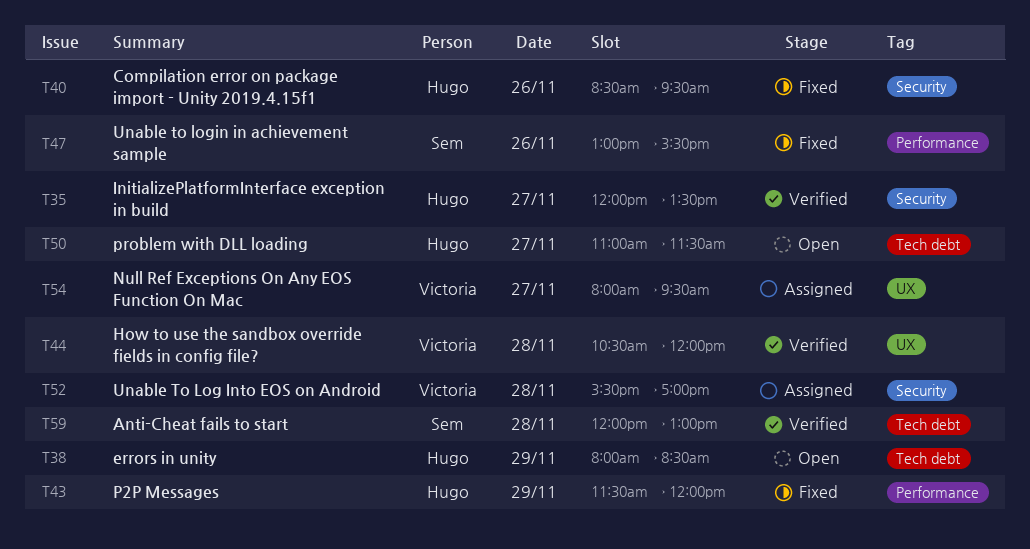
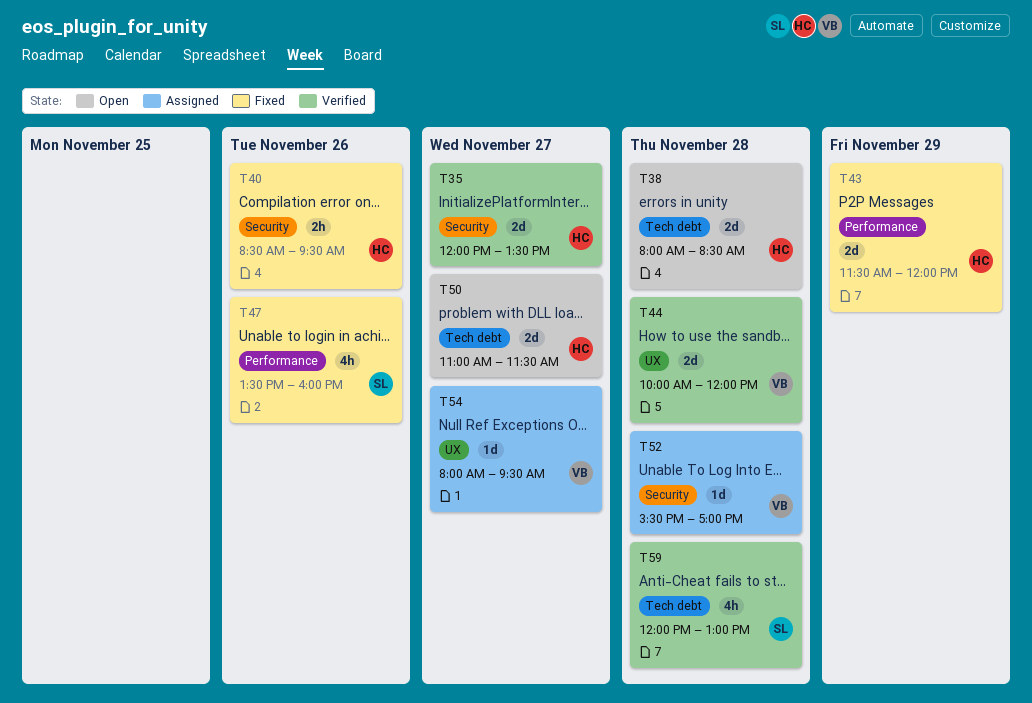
T38, day: Nov 29 -> Nov 28
T44, begins: 10:30 -> 10:00
T47, begins: 13:00 -> 13:30
T47, ends: 15:30 -> 16:00

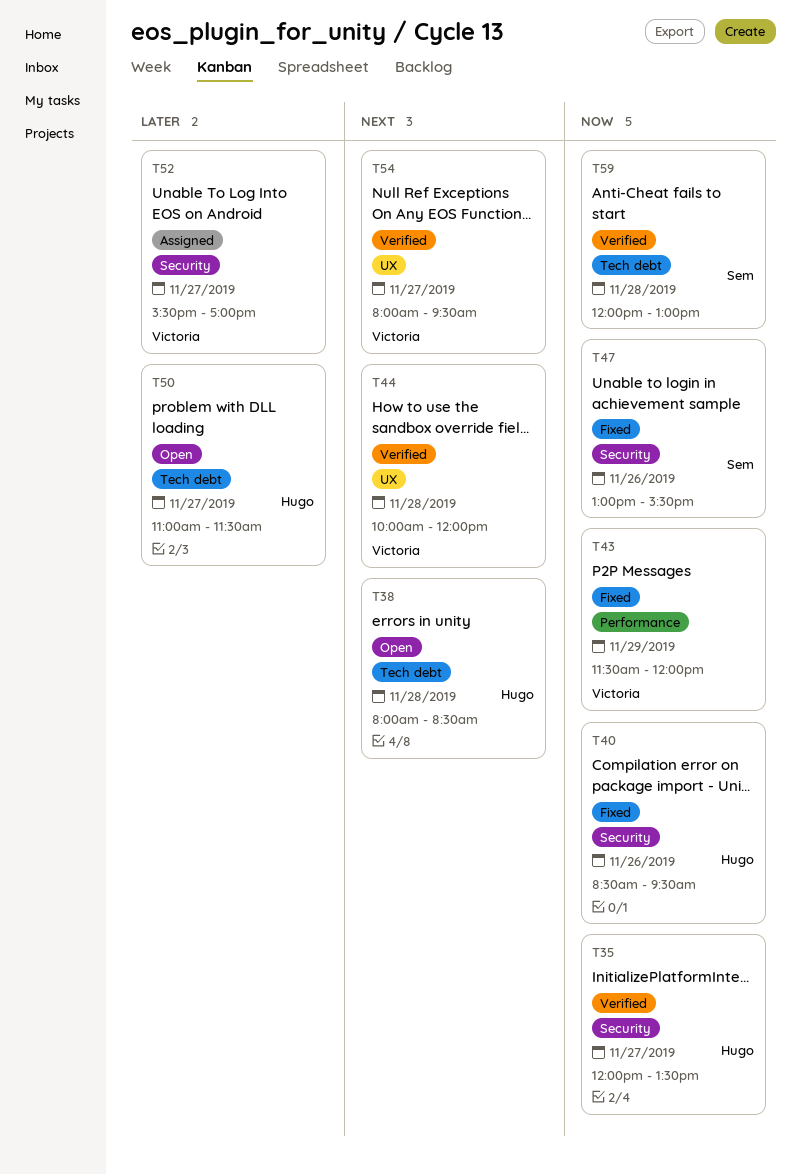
T43, owner: Hugo -> Victoria
T47, label: Performance -> Security
T47, begins: 13:30 -> 13:00
T47, ends: 16:00 -> 15:30
T52, day: Nov 28 -> Nov 27
T54, status: Assigned -> Verified

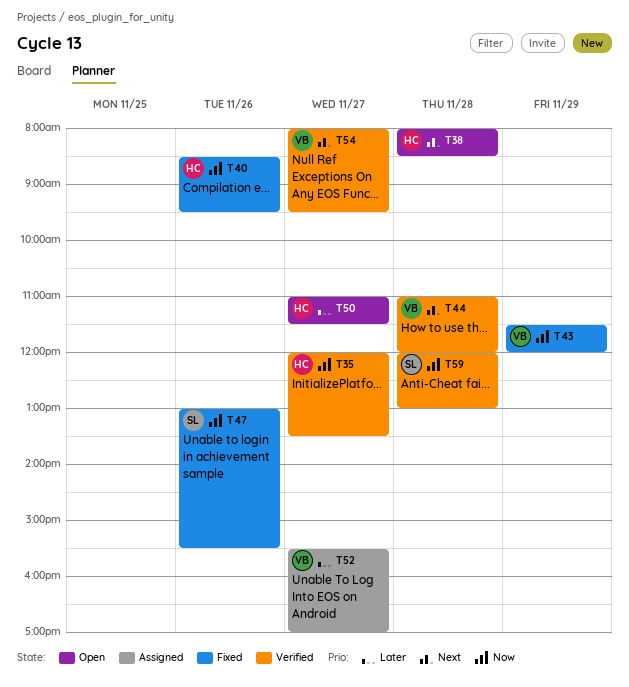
T44, begins: 10:00 -> 11:00

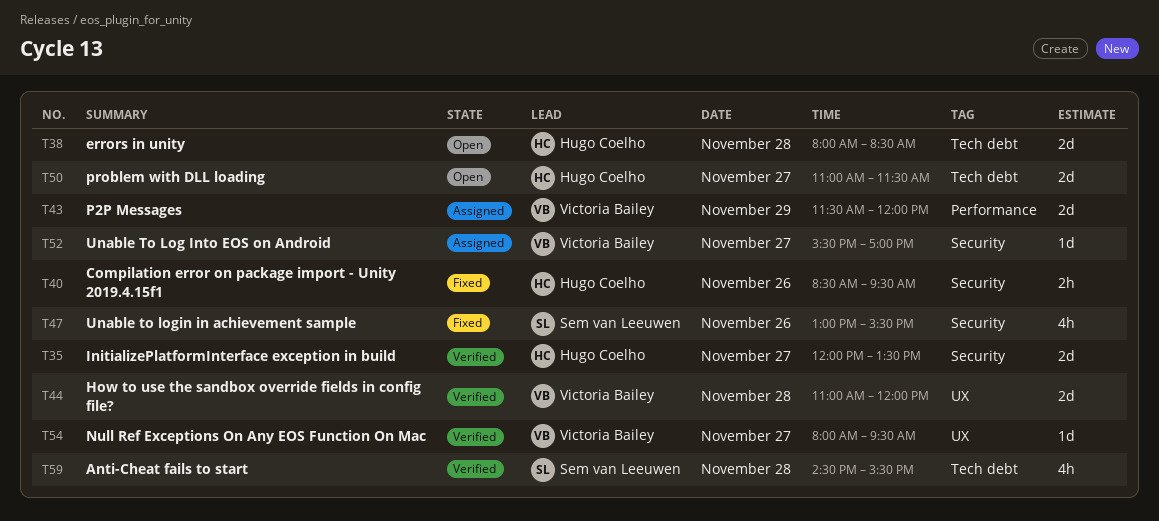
T43, status: Fixed -> Assigned
T59, begins: 12:00 -> 14:30
T59, ends: 13:00 -> 15:30

